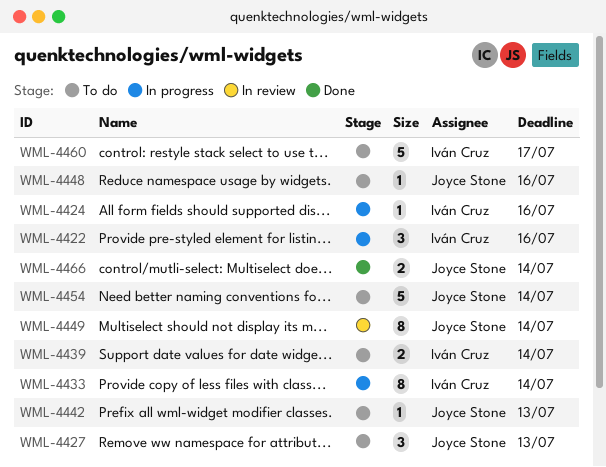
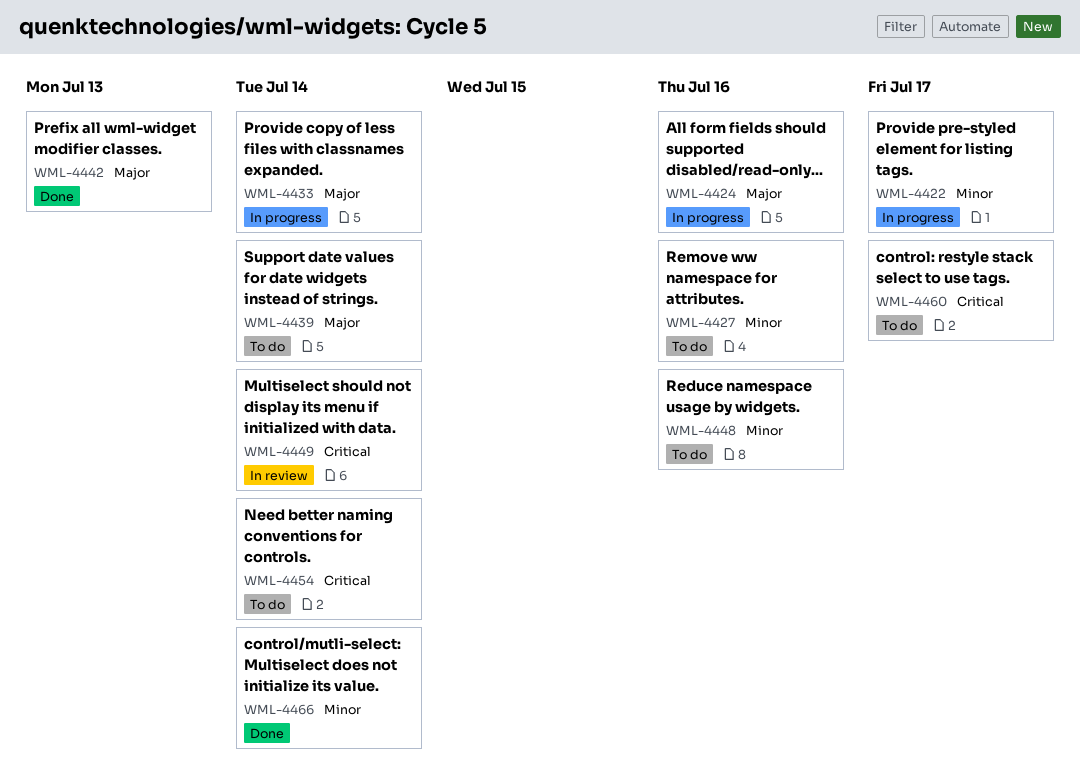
WML-4422, due: Jul 16 -> Jul 17
WML-4427, due: Jul 13 -> Jul 16
WML-4442, status: To do -> Done

